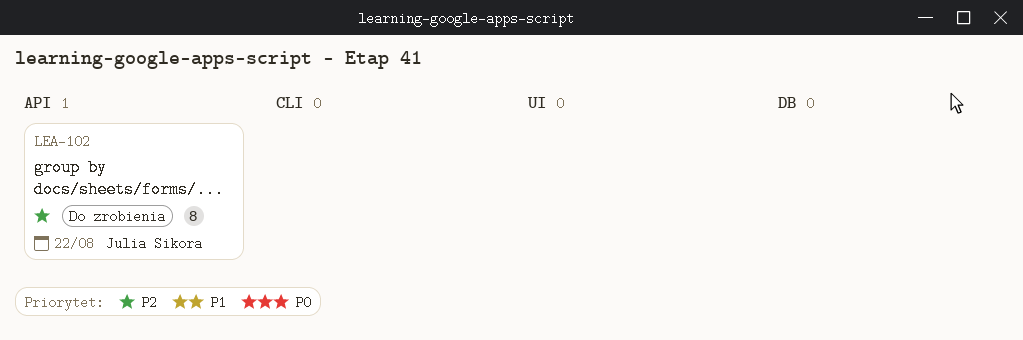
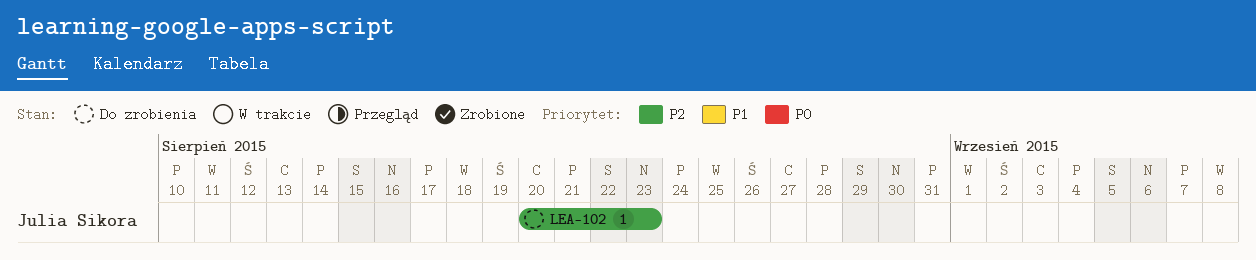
LEA-102, estimate: 8 -> 1
LEA-102, due: Aug 22 -> Aug 23

